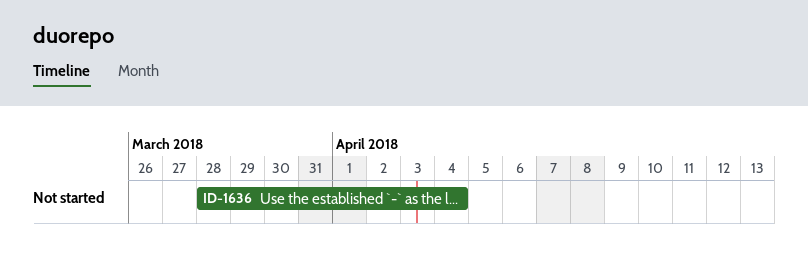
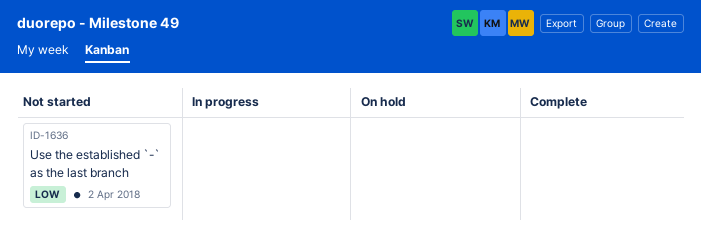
ID-1636, due: Apr 4 -> Apr 2

